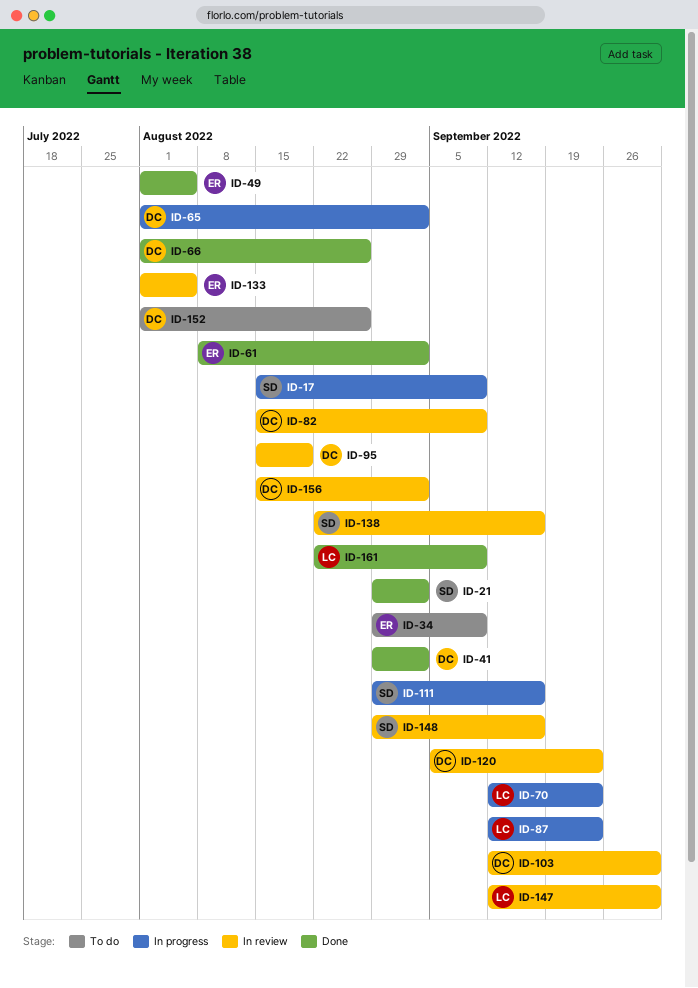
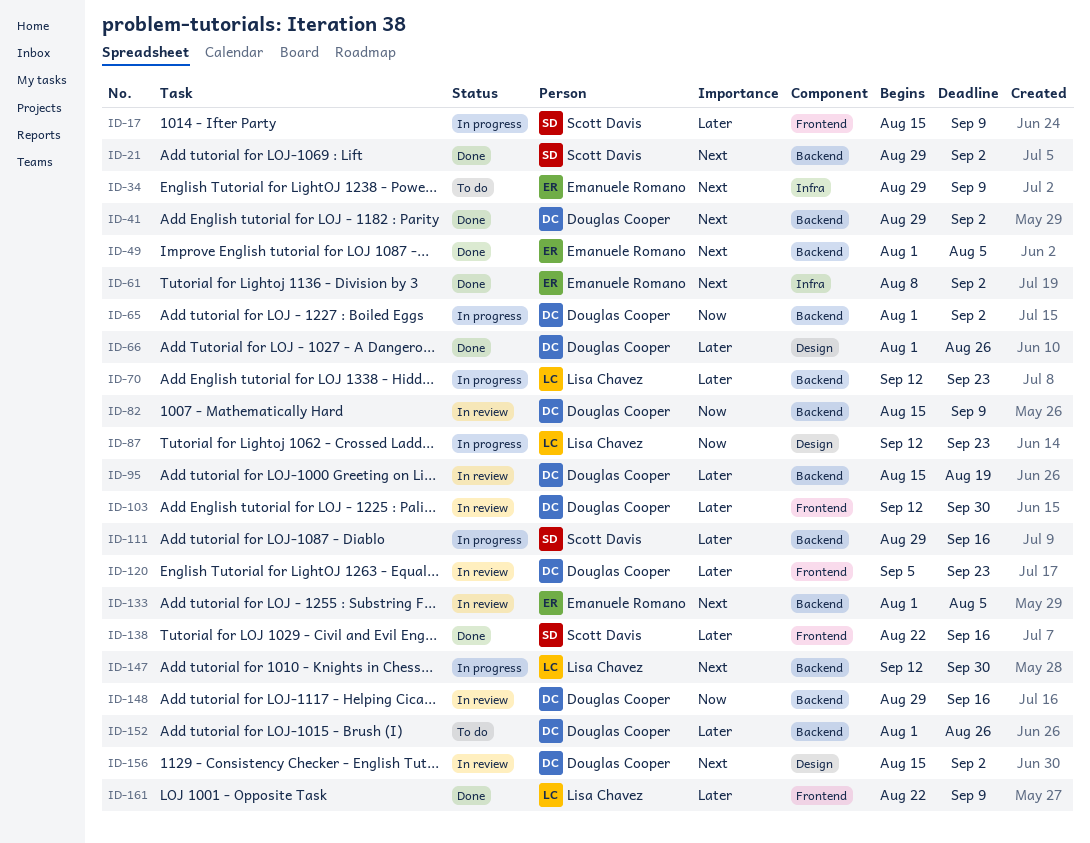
ID-138, status: In review -> Done
ID-147, status: In review -> In progress
ID-148, owner: Scott Davis -> Douglas Cooper

